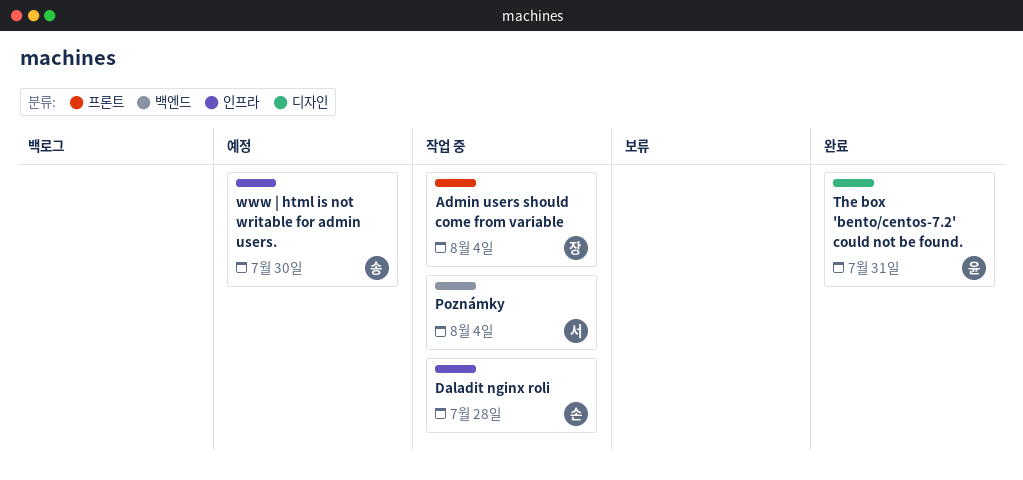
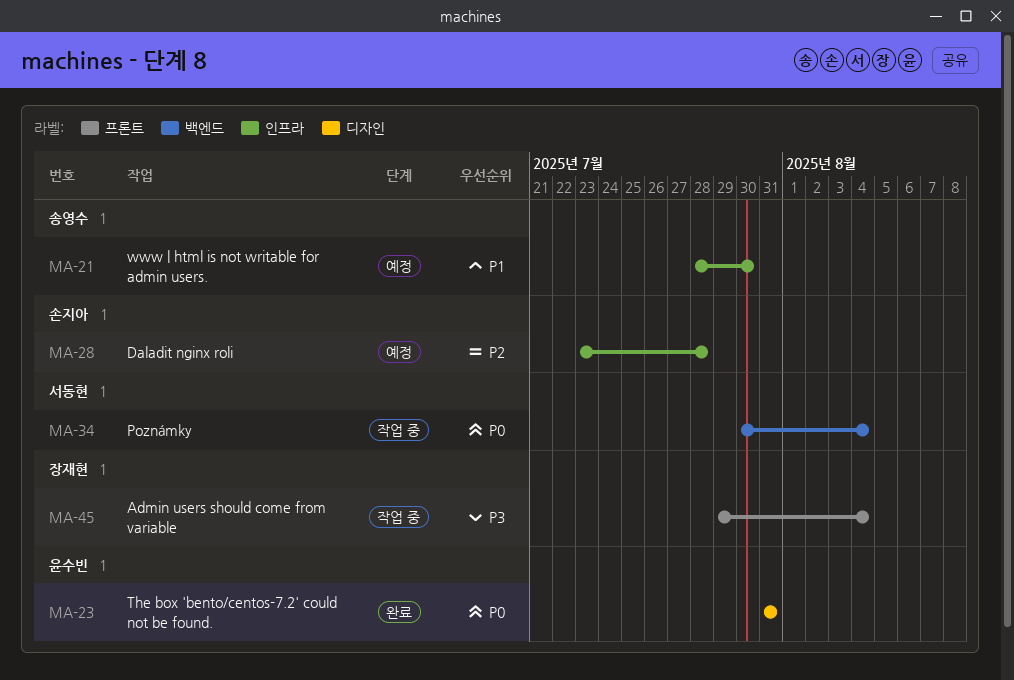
Daladit nginx roli, status: 작업 중 -> 예정

